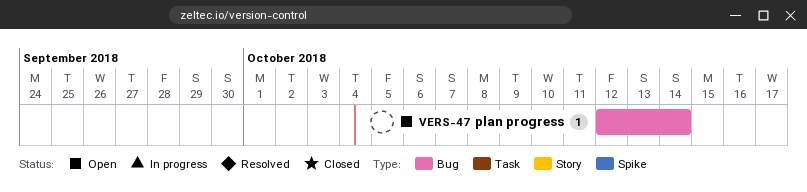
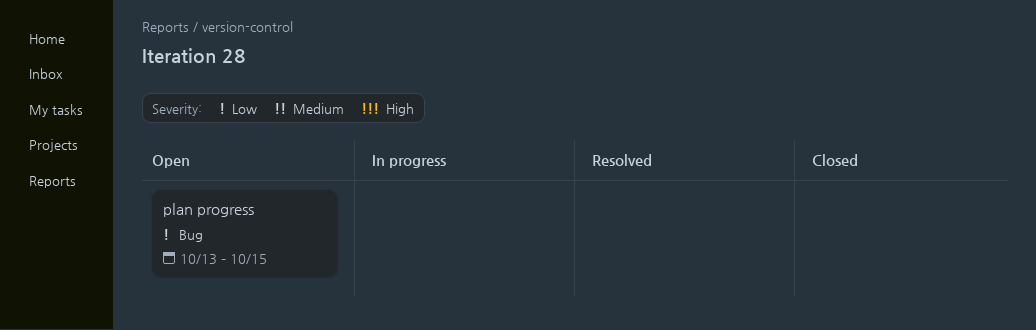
plan progress, start: Oct 12 -> Oct 13
plan progress, due: Oct 14 -> Oct 15

